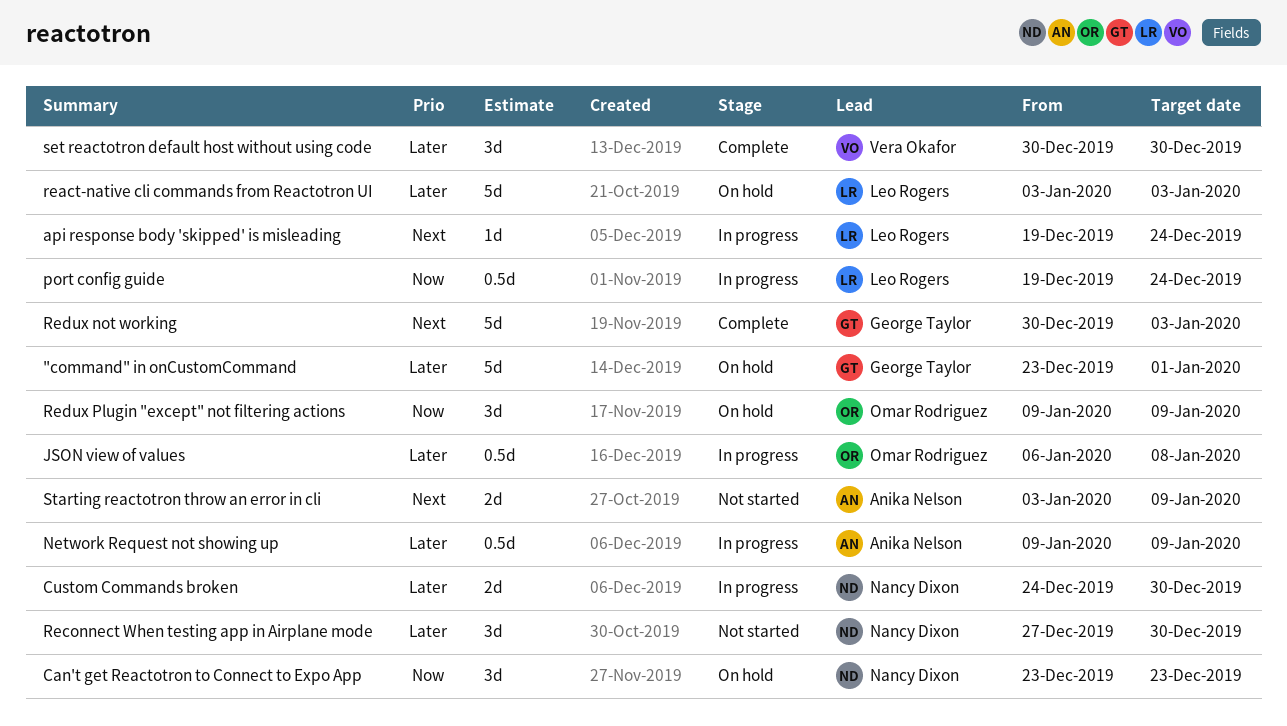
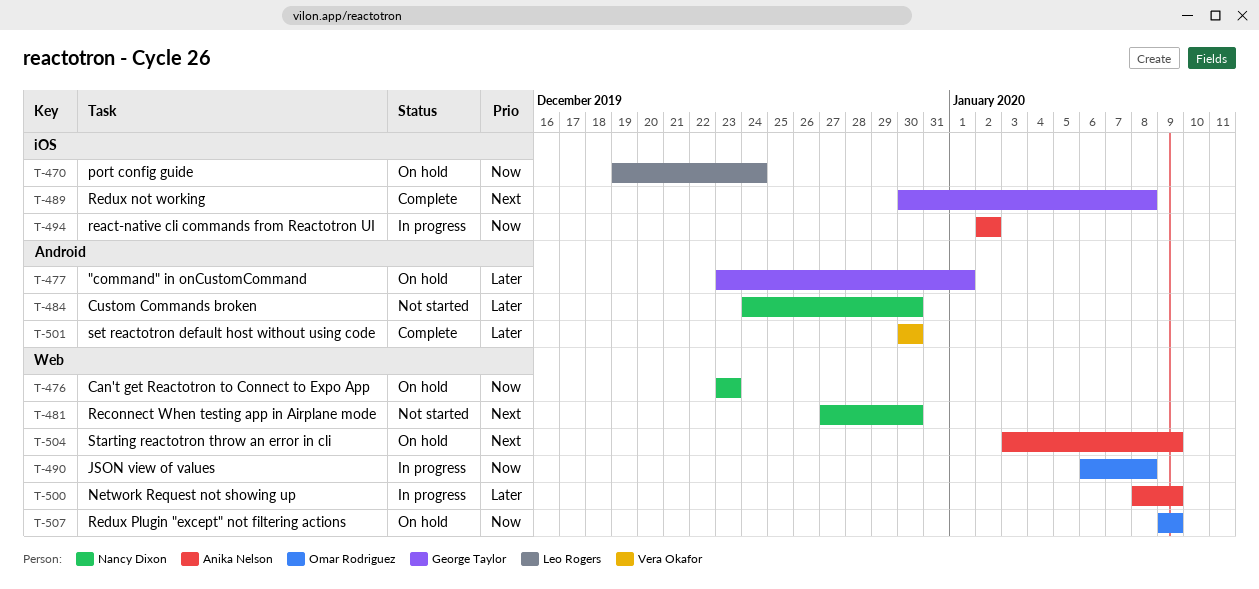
api response body 'skipped' is misleading: present -> none
Custom Commands broken, status: In progress -> Not started
JSON view of values, priority: Later -> Now
Network Request not showing up, start: Jan 9 -> Jan 8
port config guide, status: In progress -> On hold
react-native cli commands from Reactotron UI, status: On hold -> In progress
react-native cli commands from Reactotron UI, owner: Leo Rogers -> Anika Nelson
react-native cli commands from Reactotron UI, priority: Later -> Now
react-native cli commands from Reactotron UI, start: Jan 3 -> Jan 2
react-native cli commands from Reactotron UI, due: Jan 3 -> Jan 2
Reconnect When testing app in Airplane mode, priority: Later -> Next
Redux not working, due: Jan 3 -> Jan 8
Starting reactotron throw an error in cli, status: Not started -> On hold

